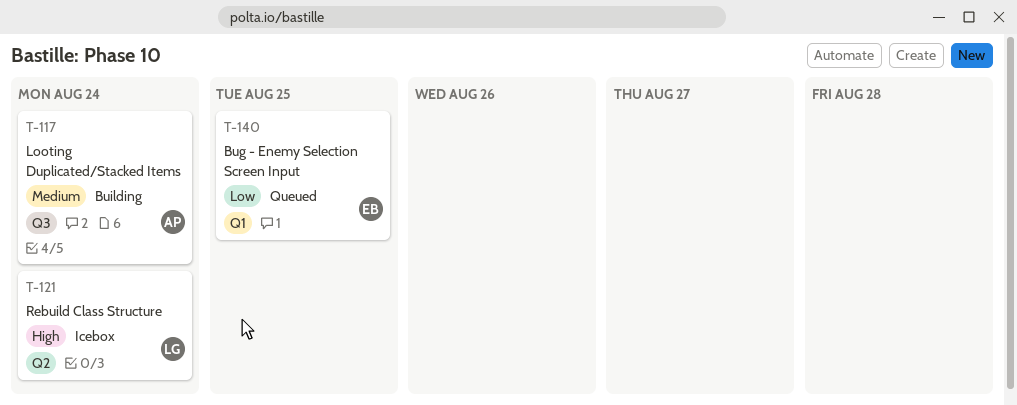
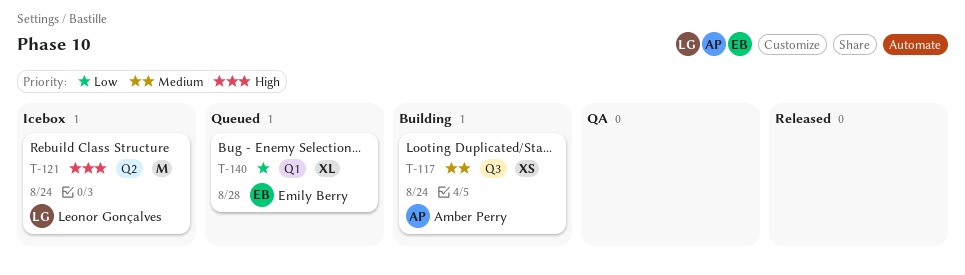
T-140, due: Aug 25 -> Aug 28

